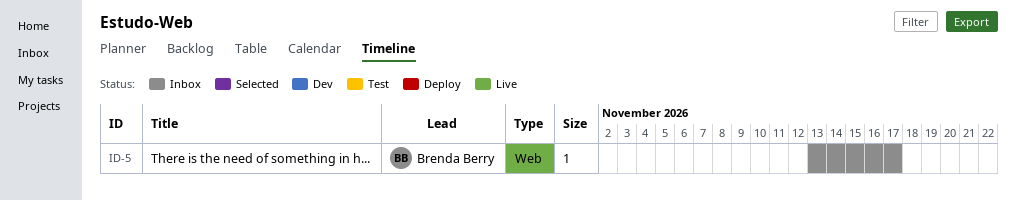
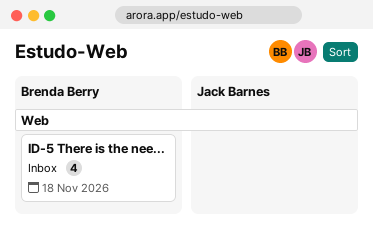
ID-5, estimate: 1 -> 4
ID-5, due: Nov 17 -> Nov 18

